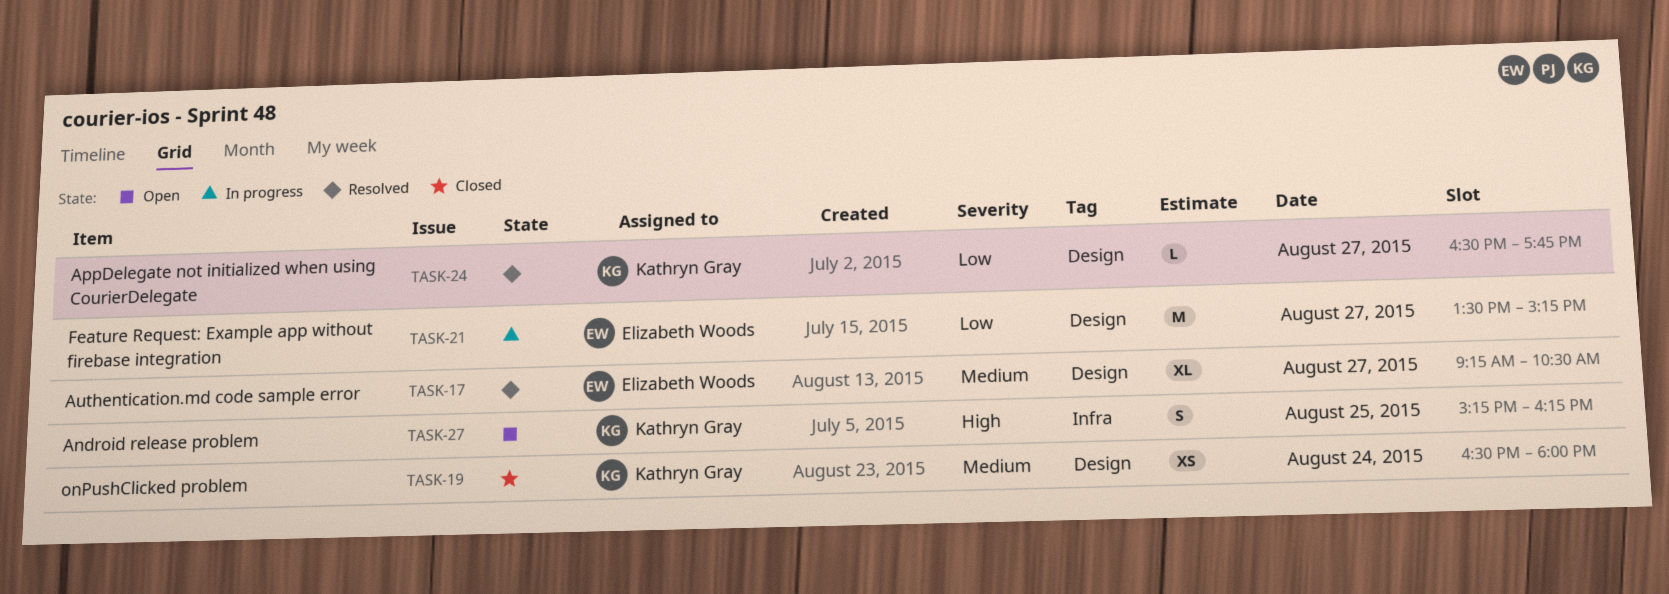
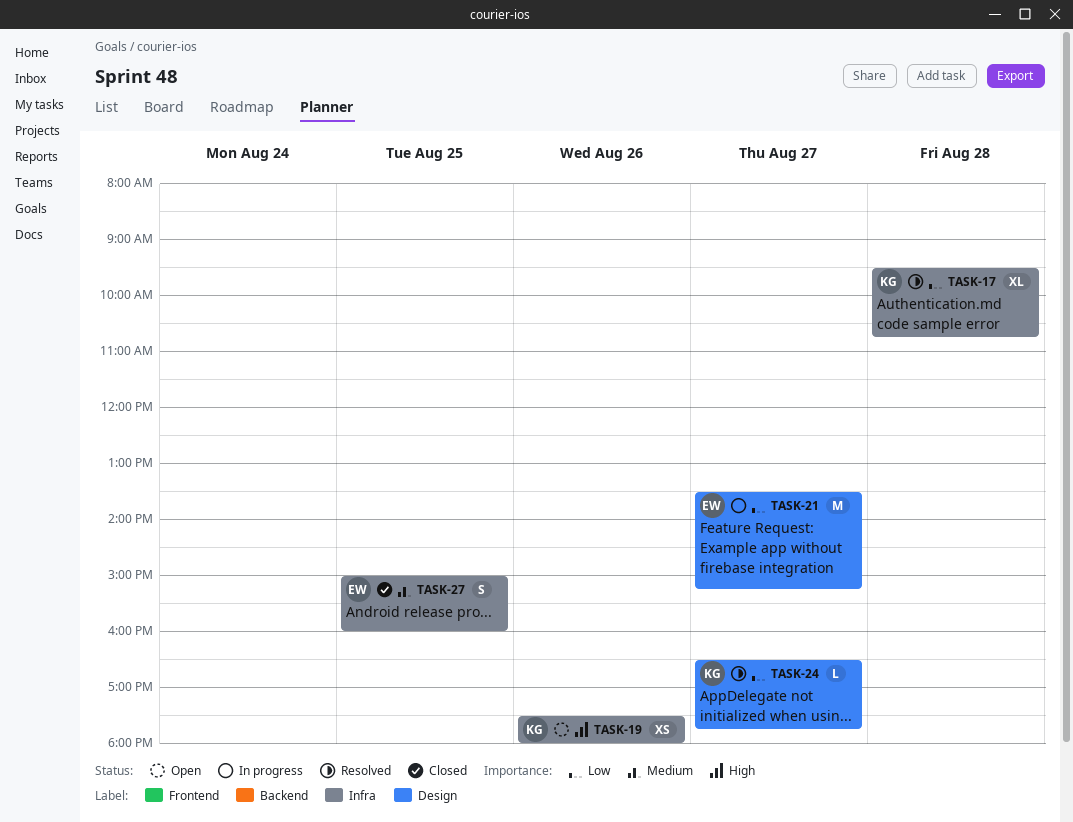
TASK-17, owner: Elizabeth Woods -> Kathryn Gray
TASK-17, priority: Medium -> Low
TASK-17, label: Design -> Infra
TASK-17, day: Aug 27 -> Aug 28
TASK-17, begins: 09:15 -> 09:30
TASK-17, ends: 10:30 -> 10:45
TASK-19, status: Closed -> Open
TASK-19, priority: Medium -> High
TASK-19, label: Design -> Infra
TASK-19, day: Aug 24 -> Aug 26
TASK-19, begins: 16:30 -> 17:30
TASK-27, status: Open -> Closed
TASK-27, owner: Kathryn Gray -> Elizabeth Woods
TASK-27, priority: High -> Medium
TASK-27, begins: 15:15 -> 15:00
TASK-27, ends: 16:15 -> 16:00

